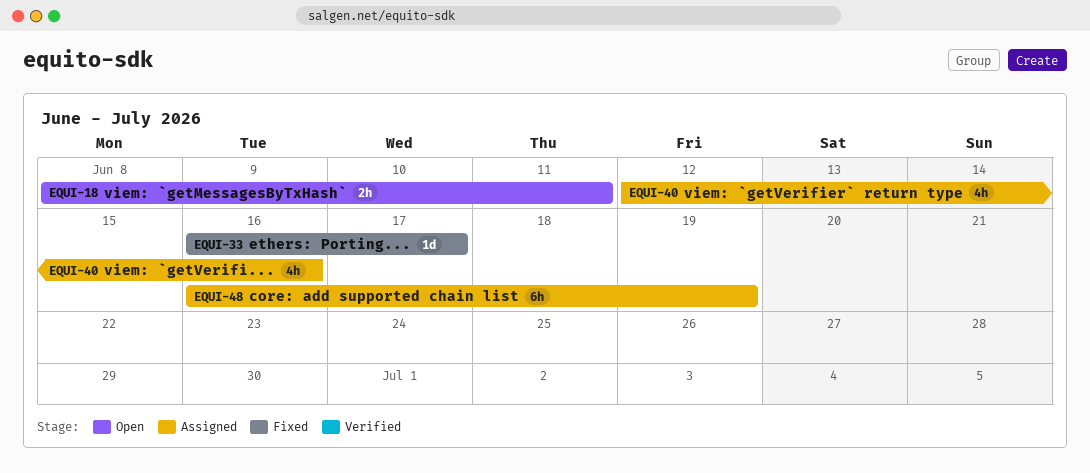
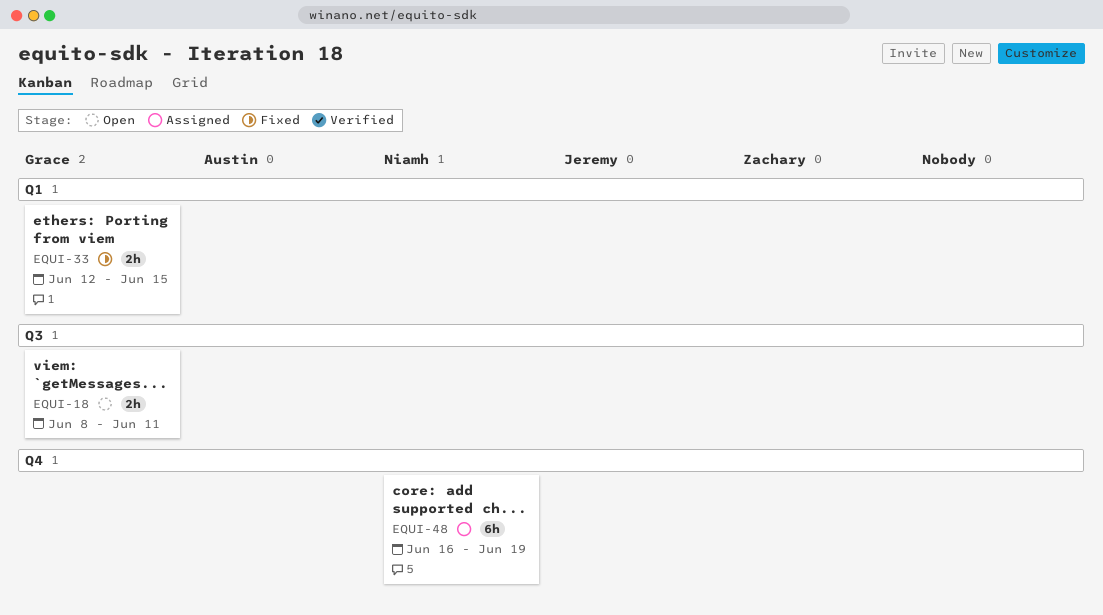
EQUI-33, estimate: 1d -> 2h
EQUI-33, start: Jun 16 -> Jun 12
EQUI-33, due: Jun 17 -> Jun 15
EQUI-40: present -> none

